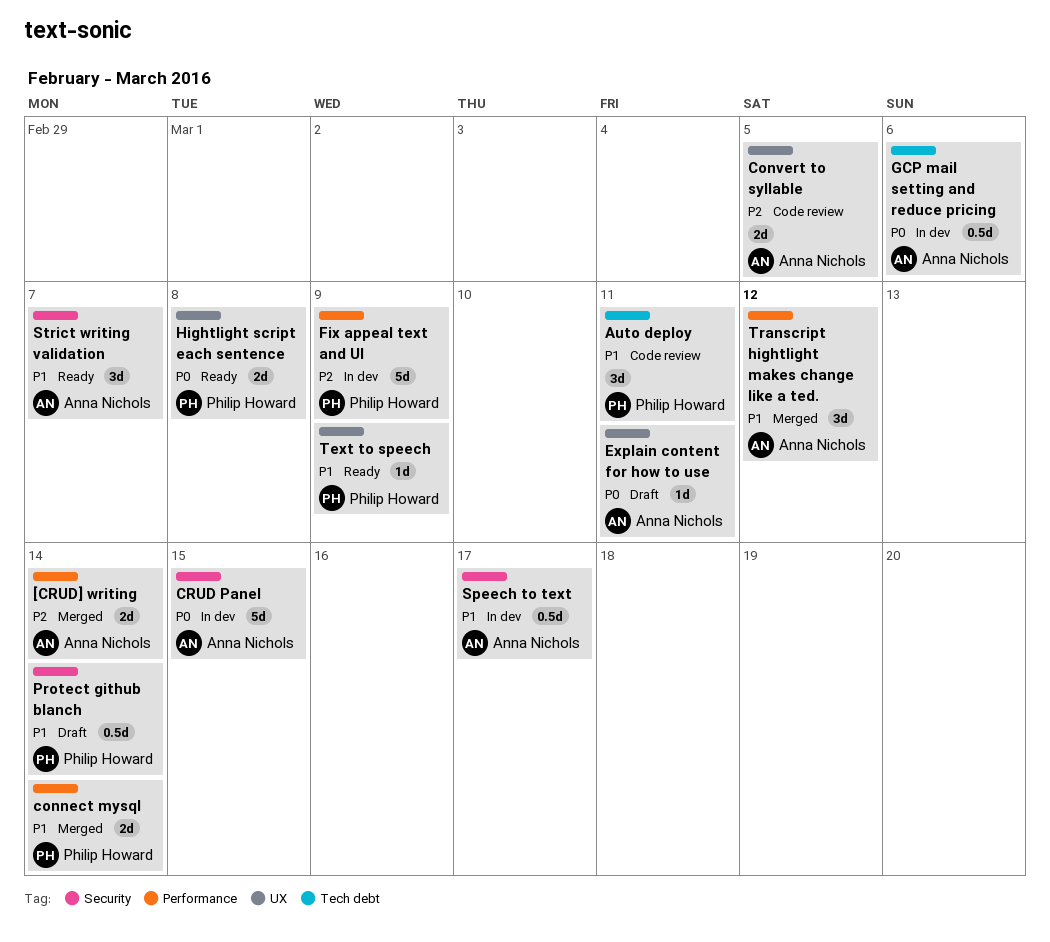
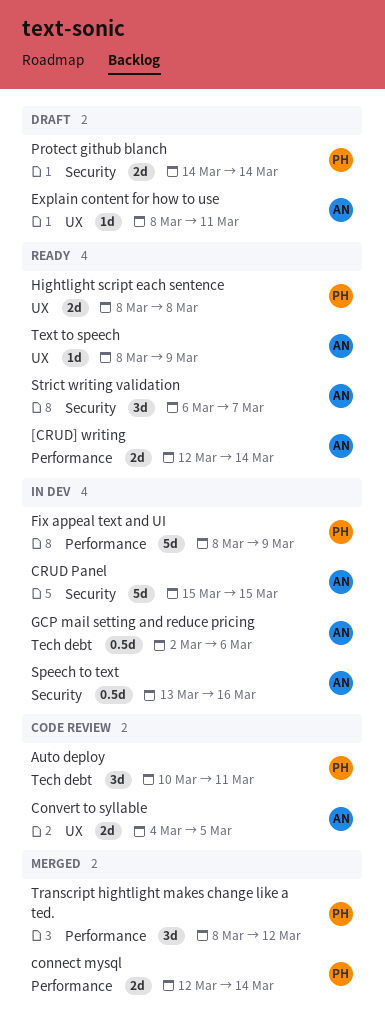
[CRUD] writing, status: Merged -> Ready
Protect github blanch, estimate: 0.5d -> 2d
Speech to text, due: Mar 17 -> Mar 16
Text to speech, owner: Philip Howard -> Anna Nichols
Transcript hightlight makes change like a ted., owner: Anna Nichols -> Philip Howard

